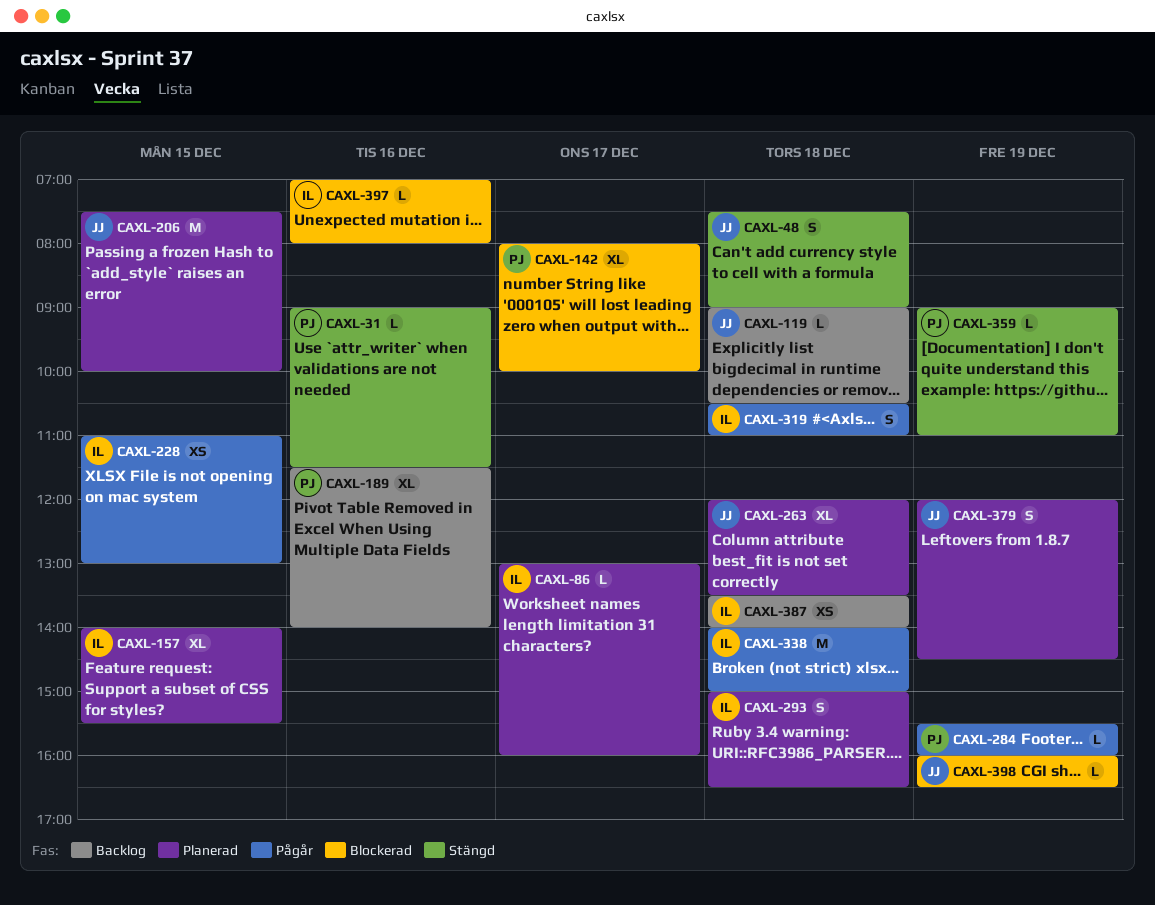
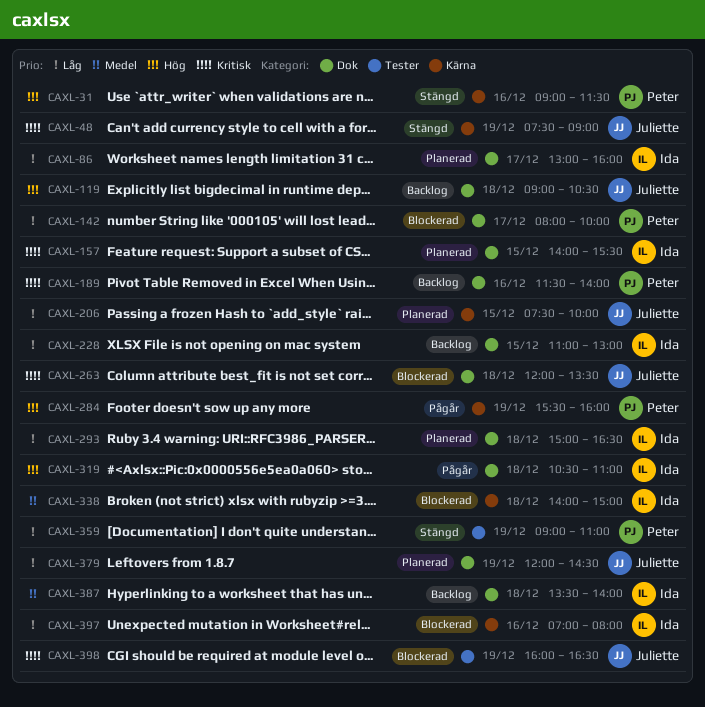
CAXL-48, day: Dec 18 -> Dec 19
CAXL-228, status: Pågår -> Backlog
CAXL-263, status: Planerad -> Blockerad
CAXL-338, status: Pågår -> Blockerad

